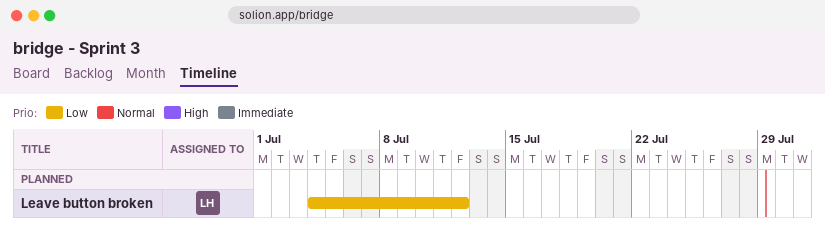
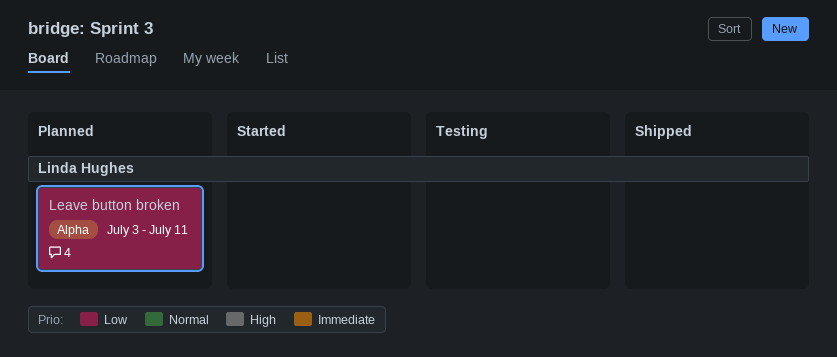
Leave button broken, start: Jul 4 -> Jul 3
Leave button broken, due: Jul 12 -> Jul 11

